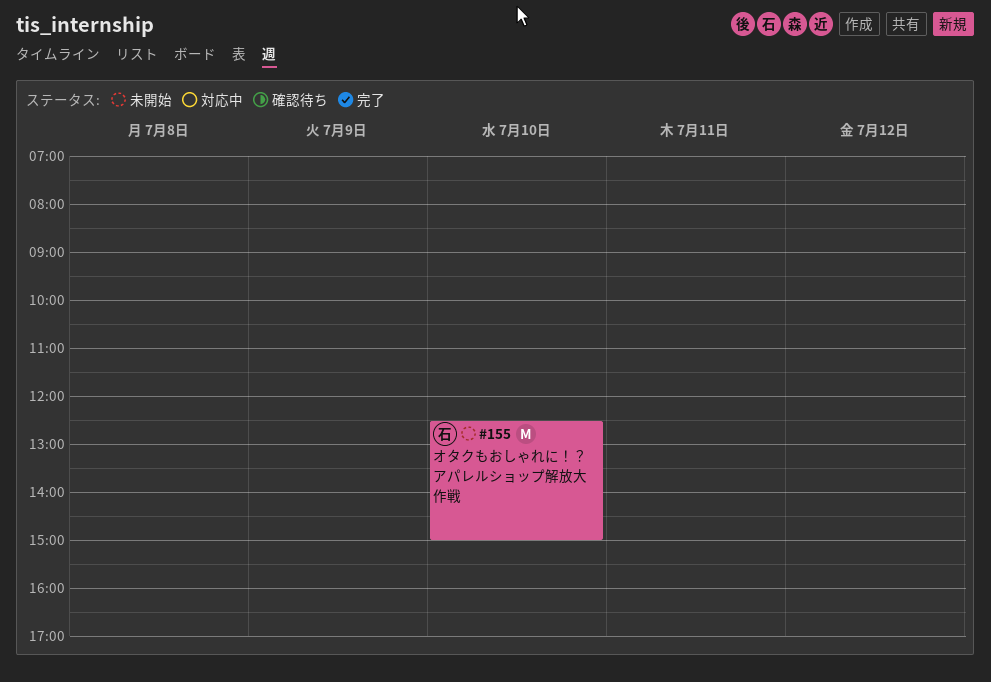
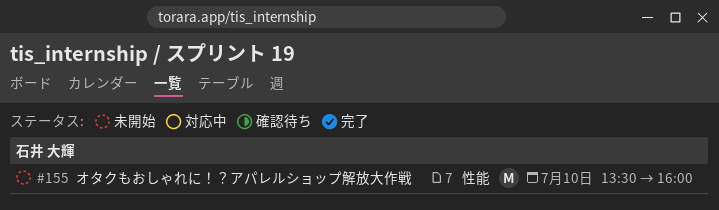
#155, begins: 12:30 -> 13:30
#155, ends: 15:00 -> 16:00

